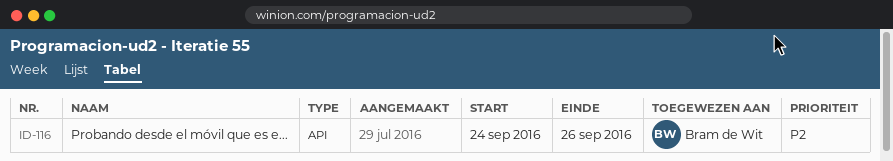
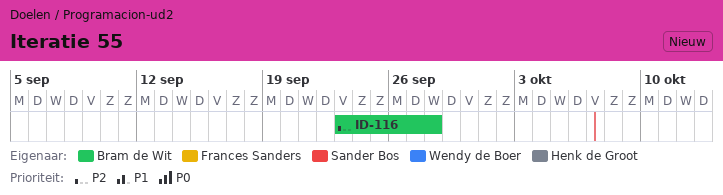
ID-116, start: Sep 24 -> Sep 23
ID-116, due: Sep 26 -> Sep 28

